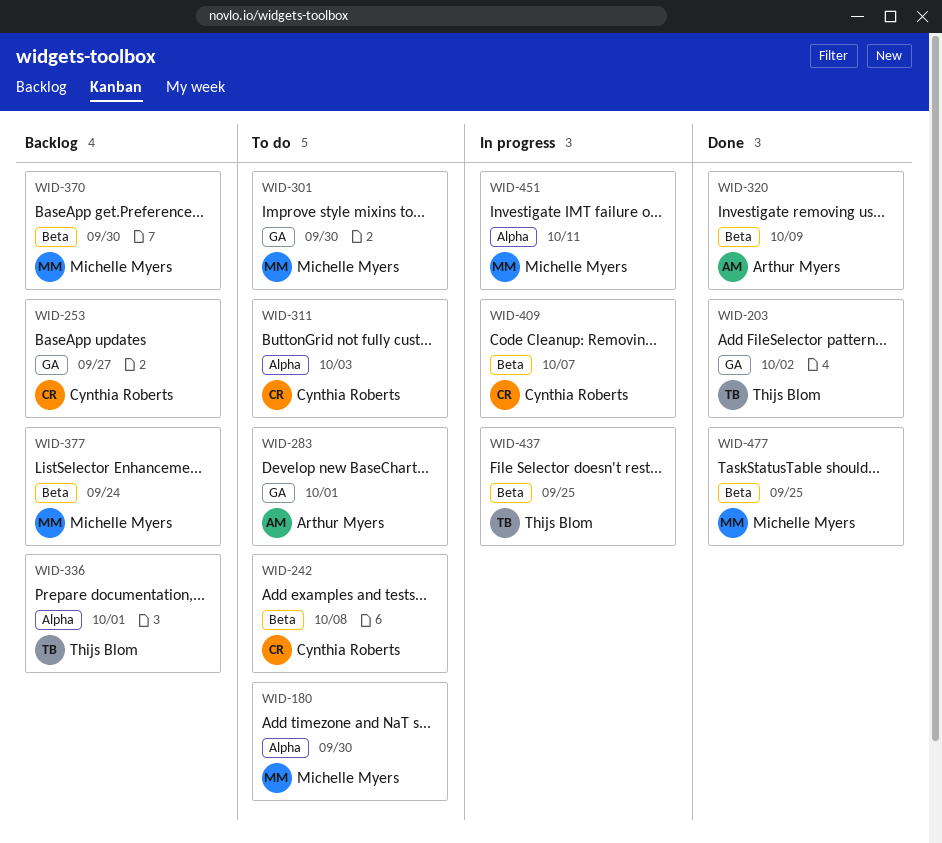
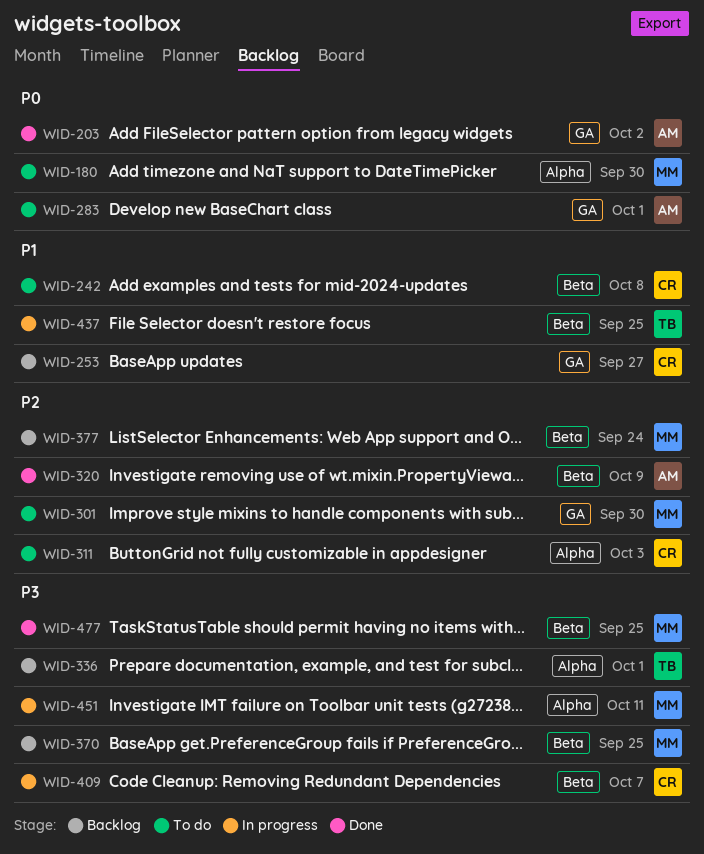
WID-203, owner: Thijs Blom -> Arthur Myers
WID-370, due: Sep 30 -> Sep 25

